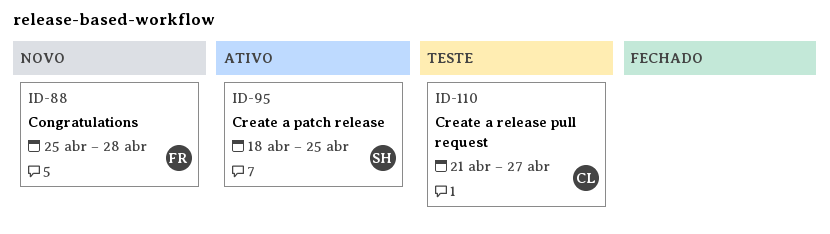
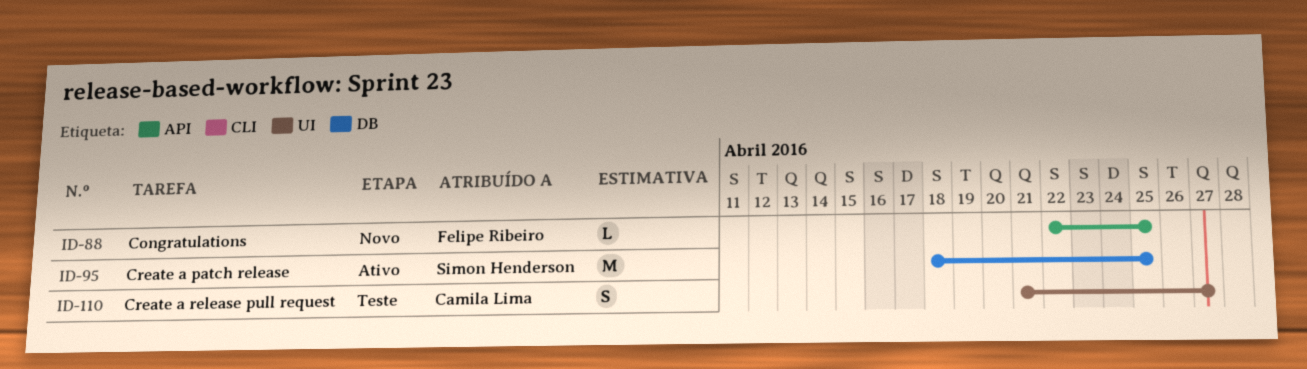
ID-88, start: Apr 25 -> Apr 22
ID-88, due: Apr 28 -> Apr 25

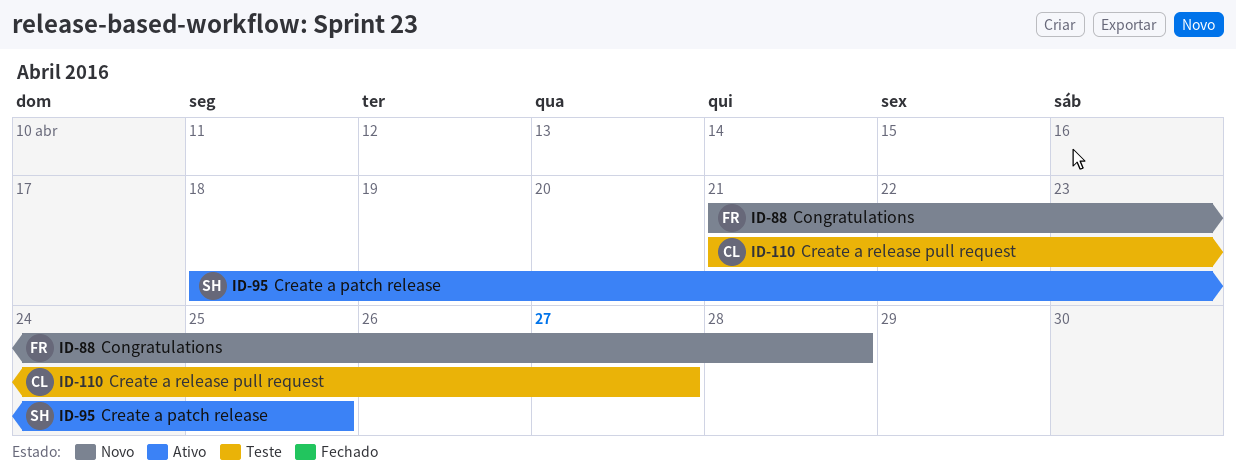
ID-88, start: Apr 22 -> Apr 21
ID-88, due: Apr 25 -> Apr 28

